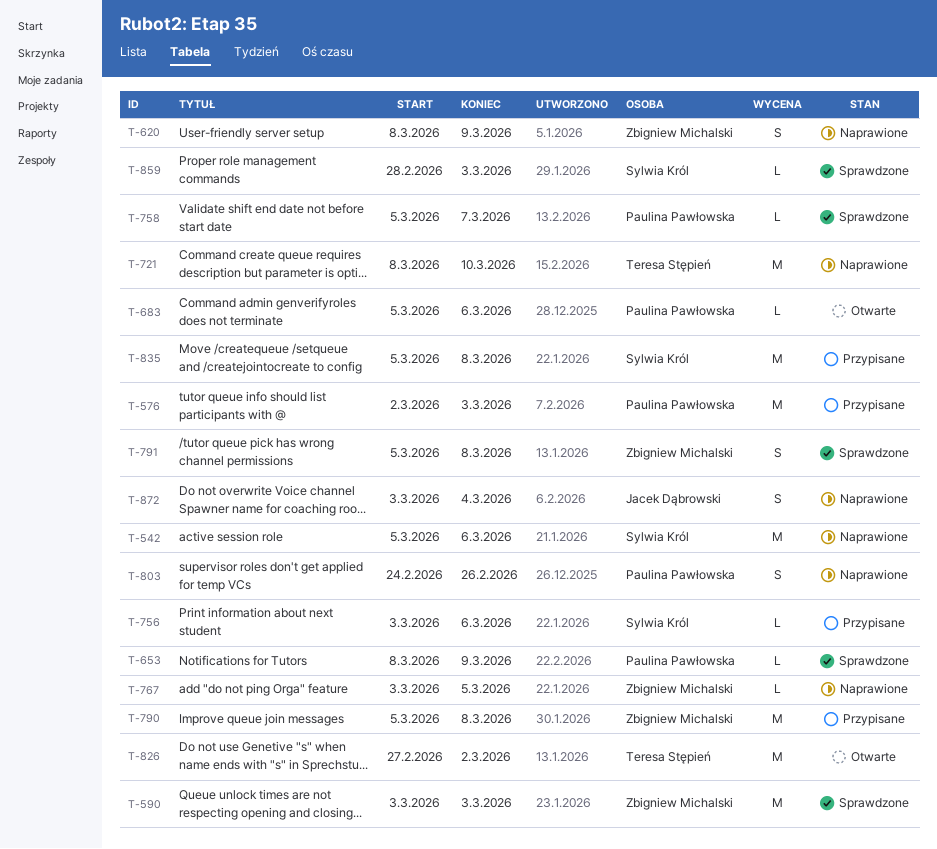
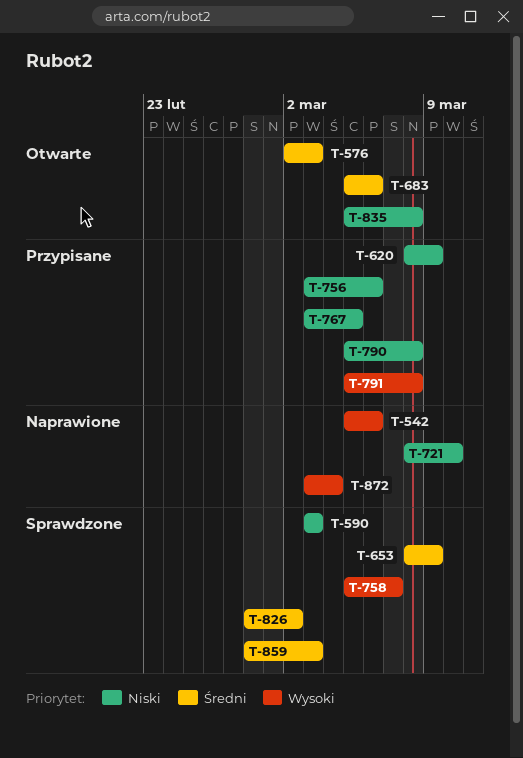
T-576, status: Przypisane -> Otwarte
T-620, status: Naprawione -> Przypisane
T-767, status: Naprawione -> Przypisane
T-791, status: Sprawdzone -> Przypisane
T-803: present -> none
T-826, status: Otwarte -> Sprawdzone
T-826, start: Feb 27 -> Feb 28
T-835, status: Przypisane -> Otwarte

